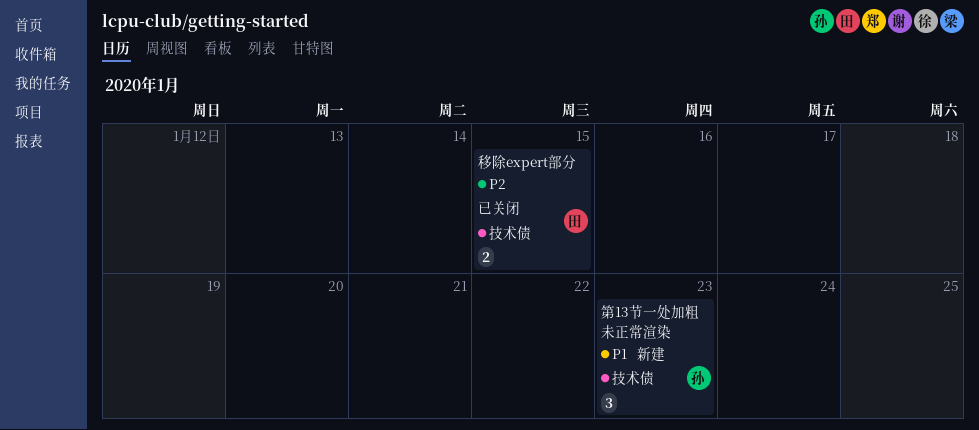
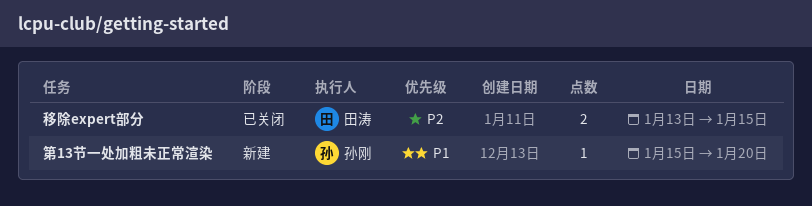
第13节一处加粗未正常渲染, estimate: 3 -> 1
第13节一处加粗未正常渲染, due: Jan 23 -> Jan 20

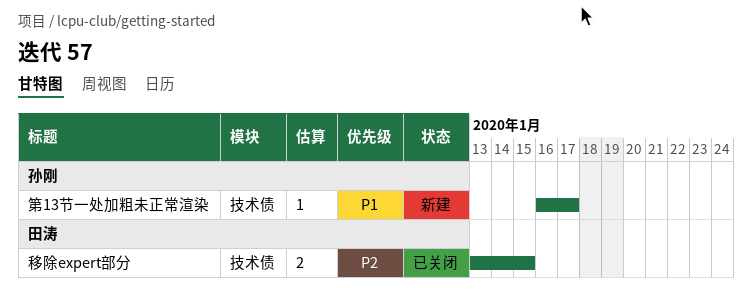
第13节一处加粗未正常渲染, start: Jan 15 -> Jan 16
第13节一处加粗未正常渲染, due: Jan 20 -> Jan 17

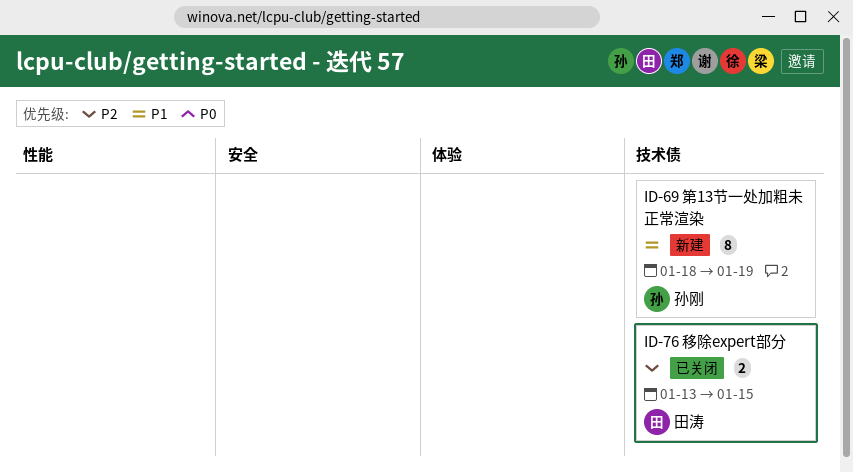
第13节一处加粗未正常渲染, estimate: 1 -> 8
第13节一处加粗未正常渲染, start: Jan 16 -> Jan 18
第13节一处加粗未正常渲染, due: Jan 17 -> Jan 19

